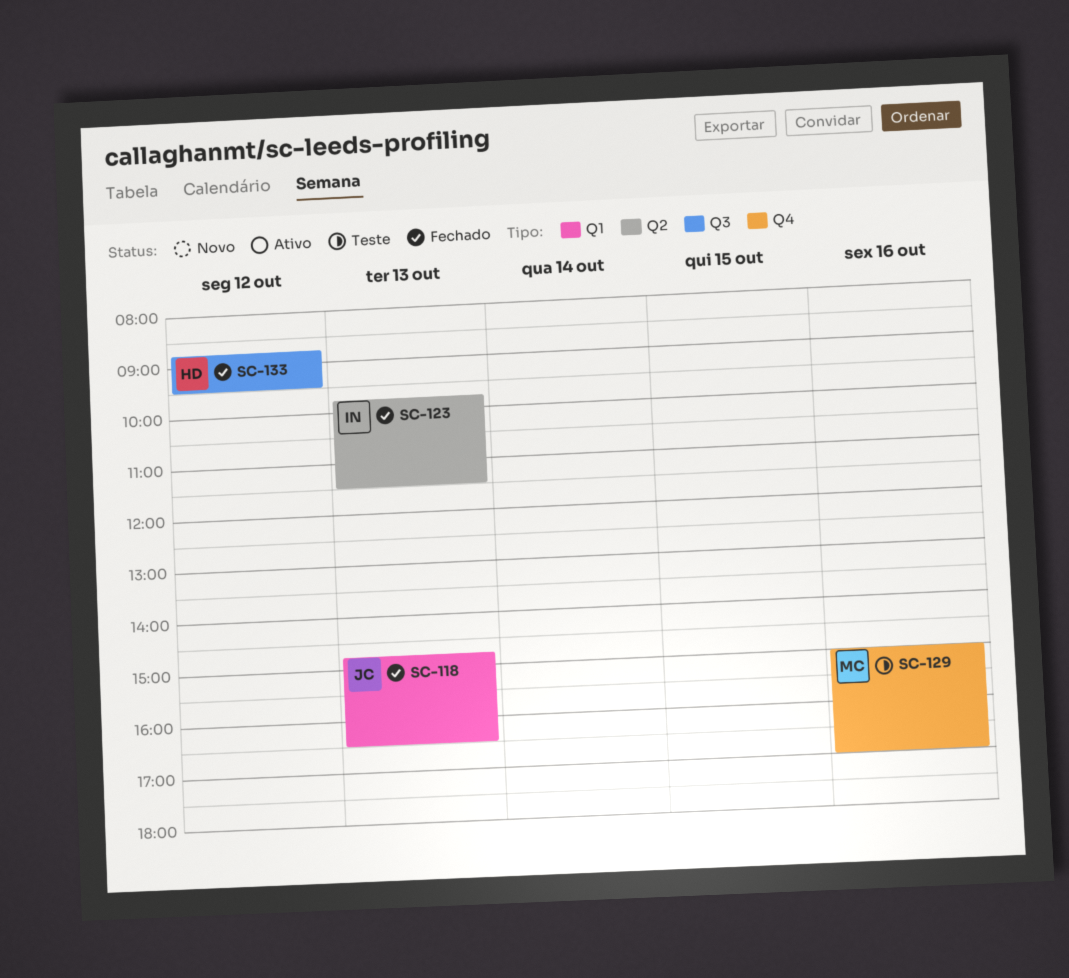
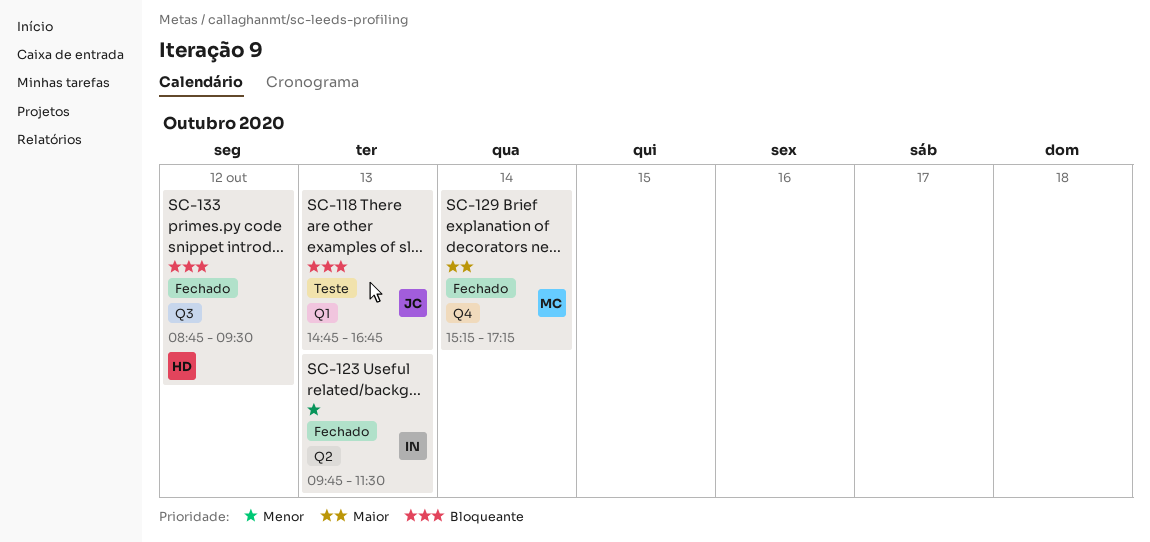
SC-118, status: Fechado -> Teste
SC-118, ends: 16:30 -> 16:45
SC-129, status: Teste -> Fechado
SC-129, day: Oct 16 -> Oct 14
SC-129, begins: 15:00 -> 15:15
SC-129, ends: 17:00 -> 17:15

